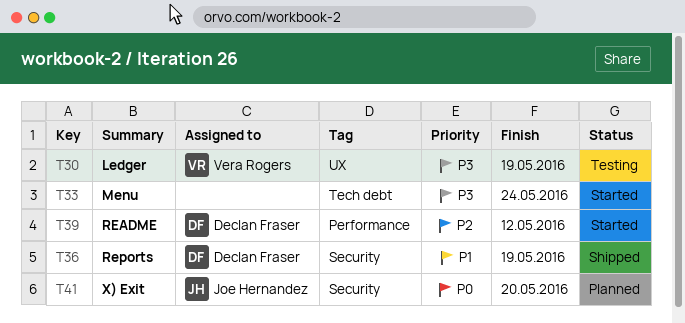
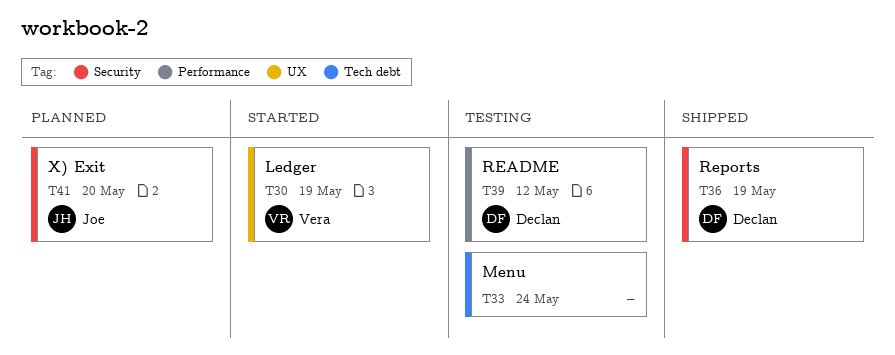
T30, status: Testing -> Started
T33, status: Started -> Testing
T39, status: Started -> Testing

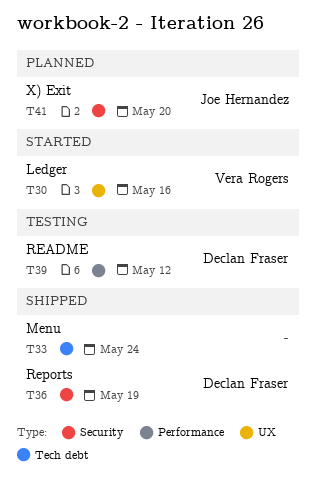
T30, due: May 19 -> May 16
T33, status: Testing -> Shipped

